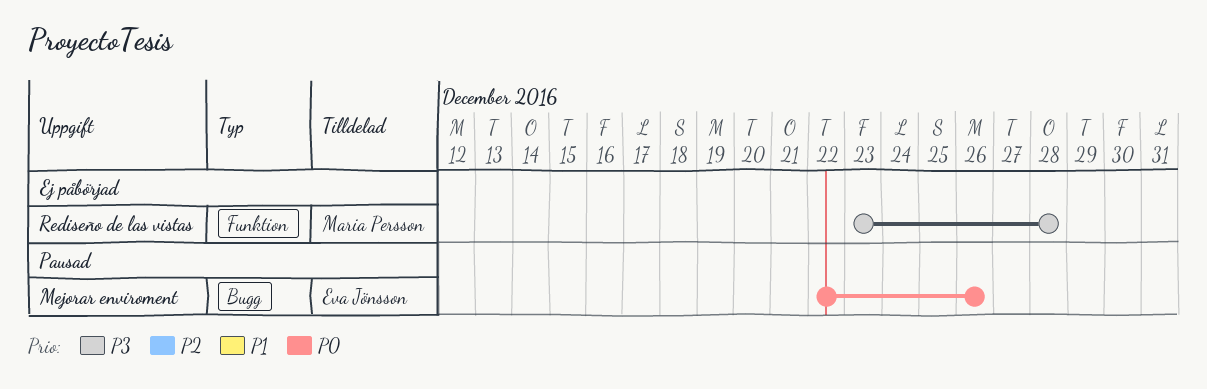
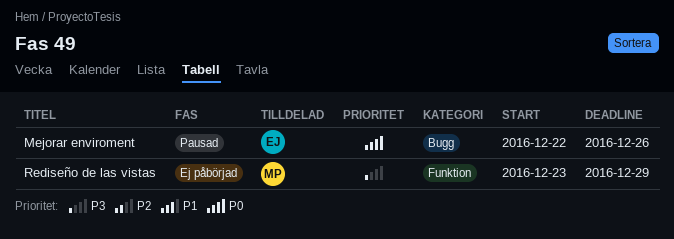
Rediseño de las vistas, due: Dec 28 -> Dec 29

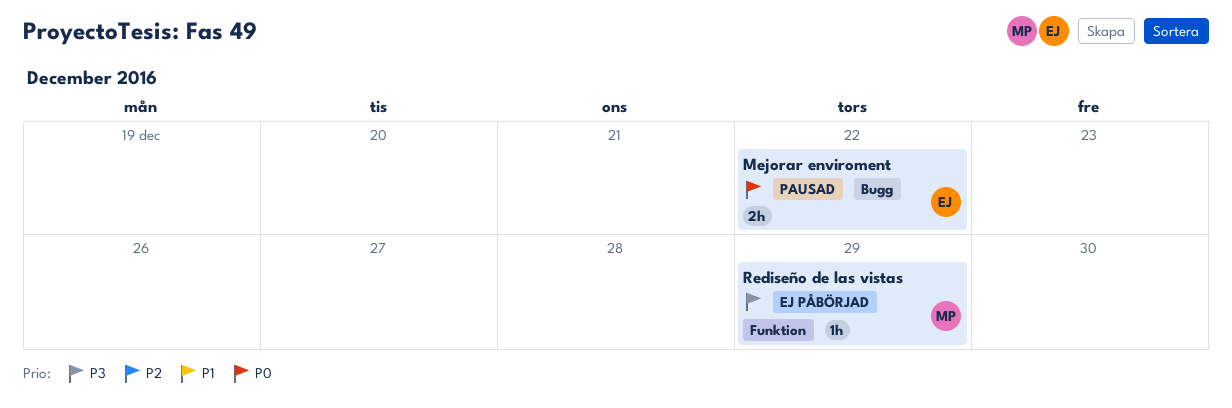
Mejorar enviroment, due: Dec 26 -> Dec 22

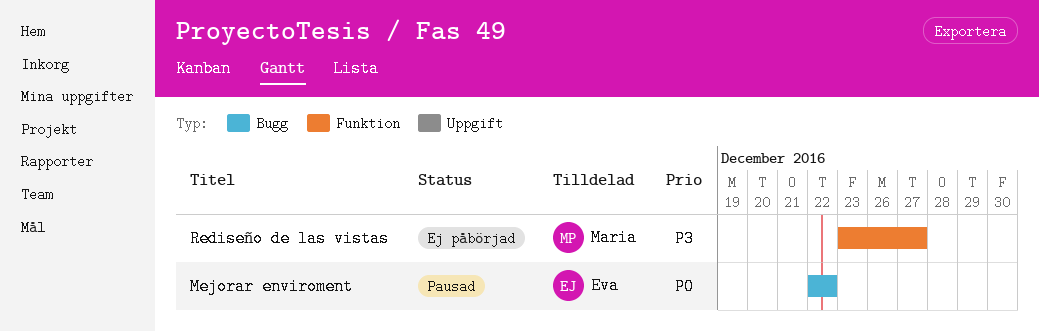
Rediseño de las vistas, due: Dec 29 -> Dec 27

